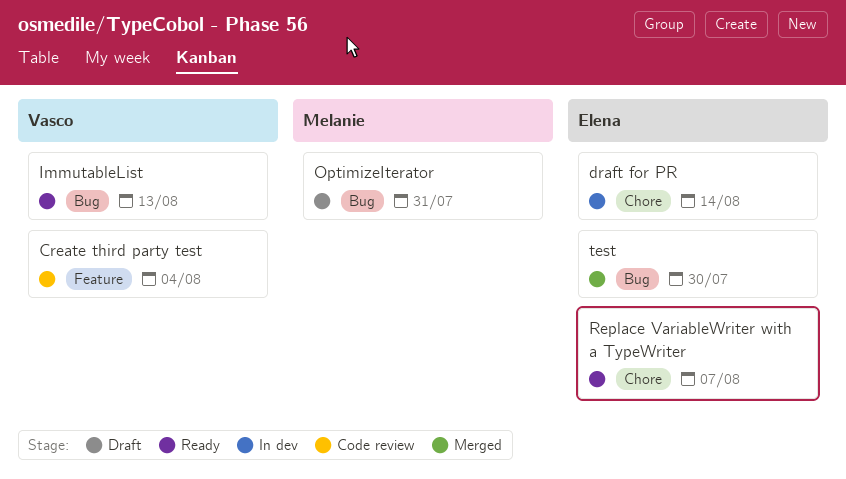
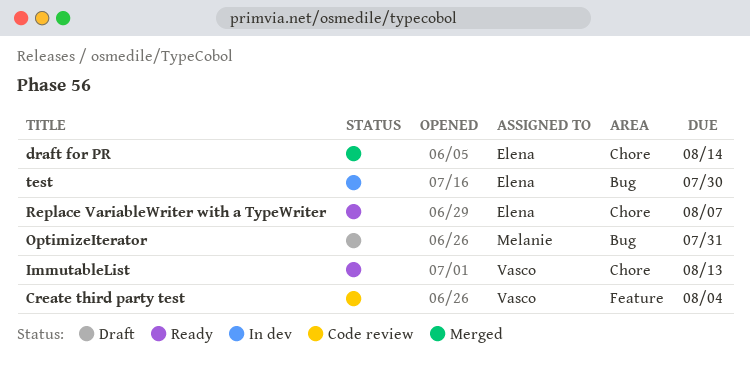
draft for PR, status: In dev -> Merged
ImmutableList, label: Bug -> Chore
test, status: Merged -> In dev

